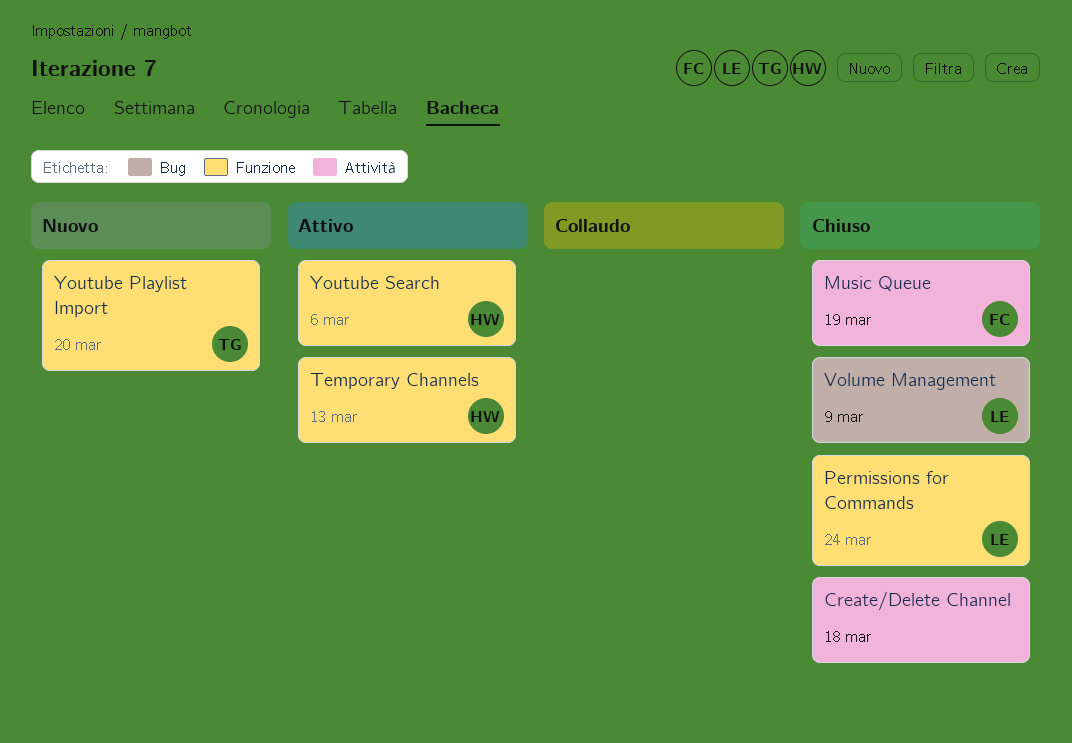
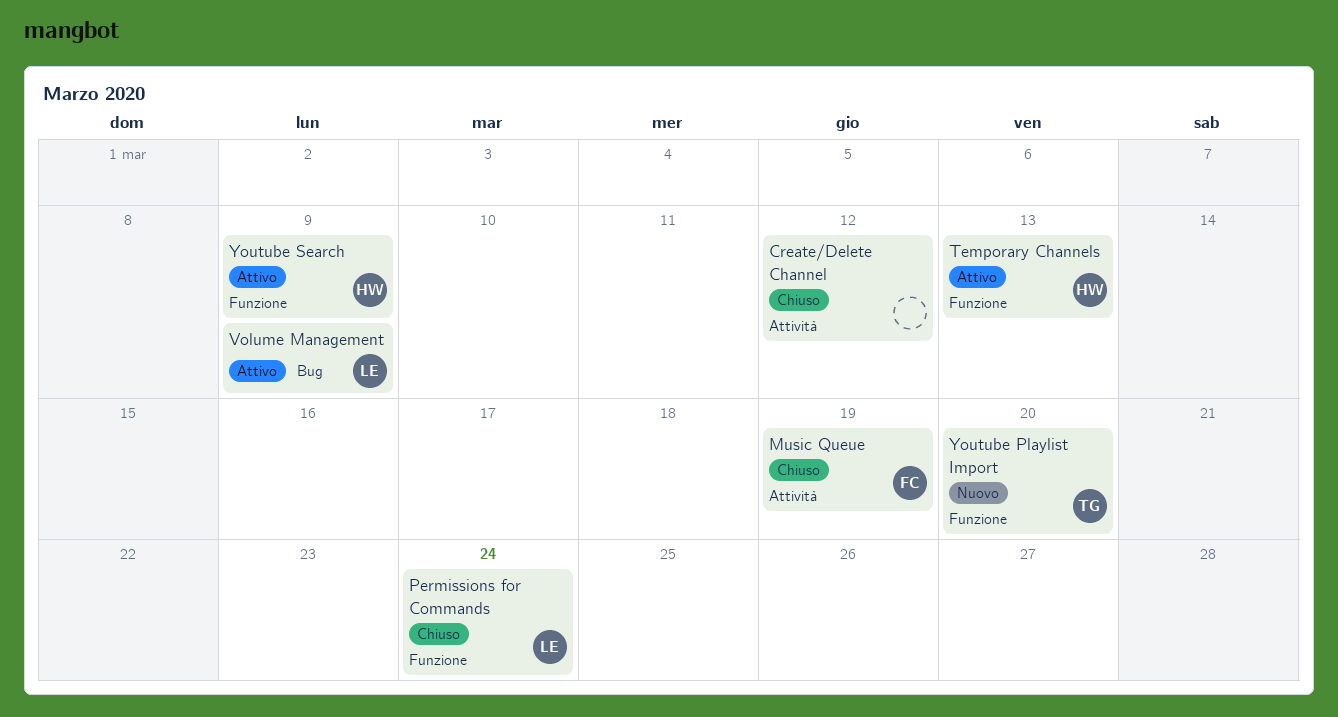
Create/Delete Channel, due: Mar 18 -> Mar 12
Volume Management, status: Chiuso -> Attivo
Youtube Search, due: Mar 6 -> Mar 9

